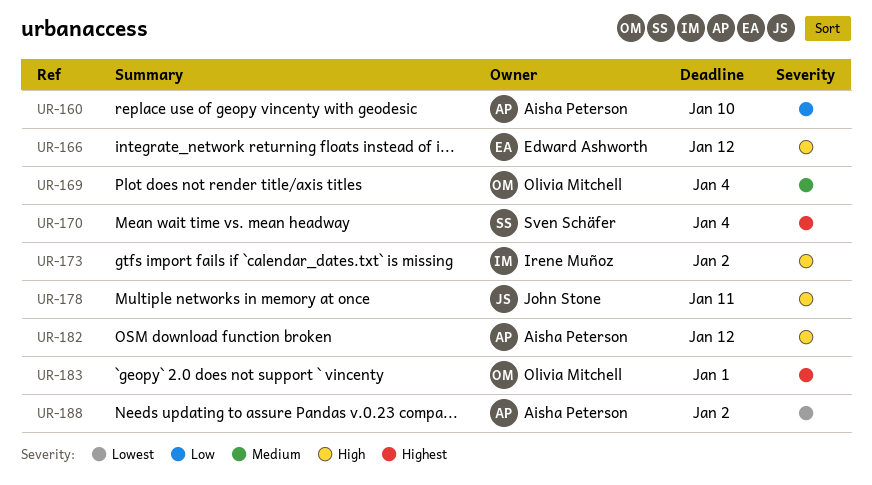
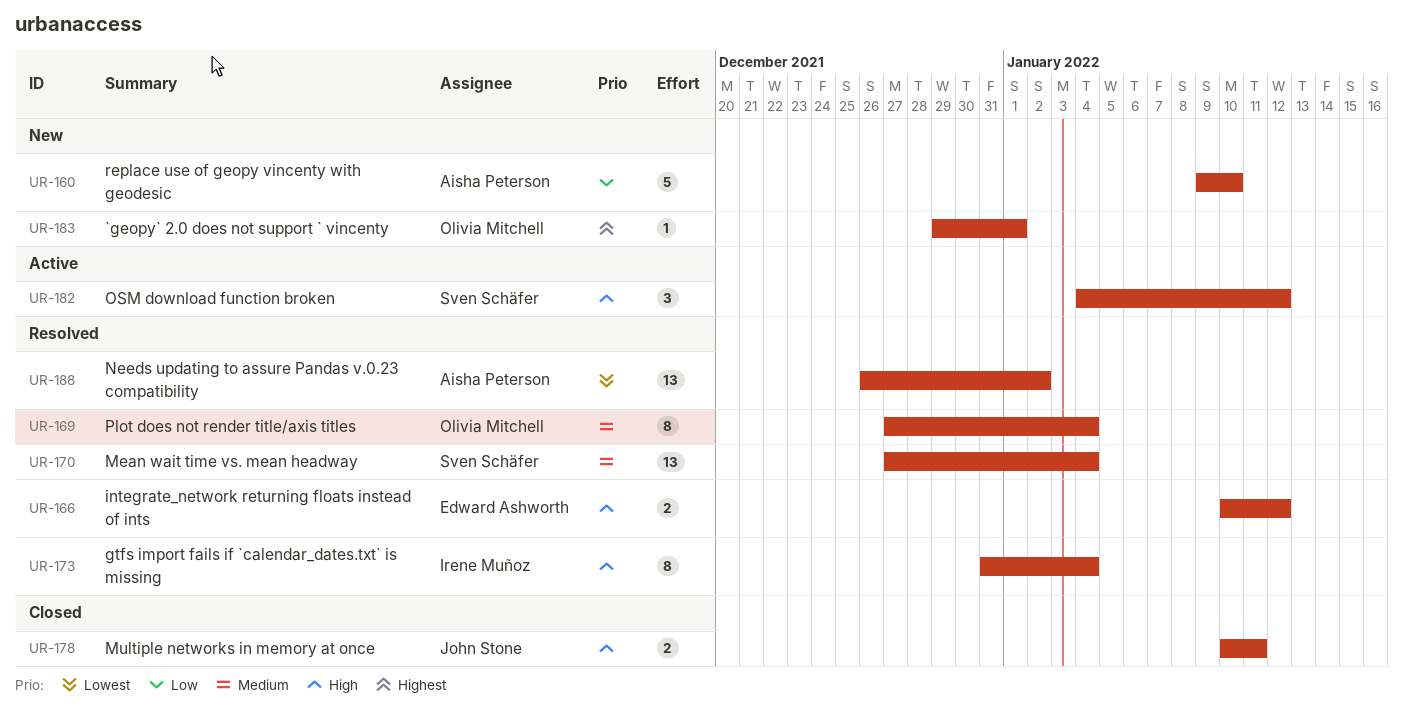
UR-170, priority: Highest -> Medium
UR-173, due: Jan 2 -> Jan 4
UR-182, owner: Aisha Peterson -> Sven Schäfer

